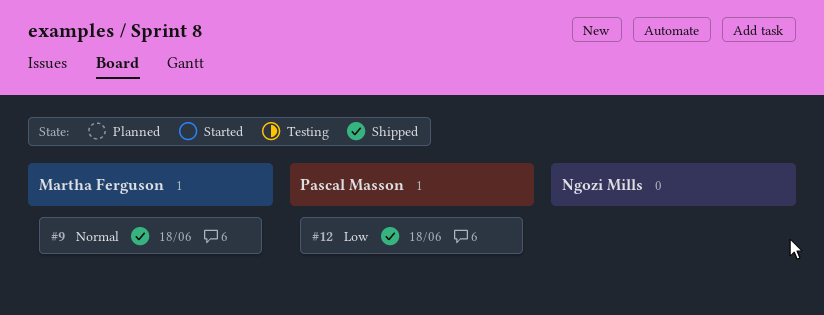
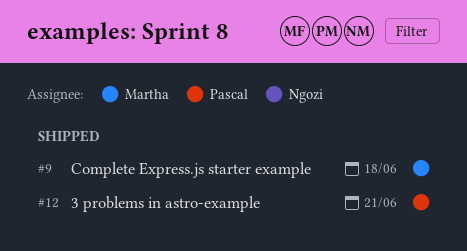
#12, due: Jun 18 -> Jun 21

